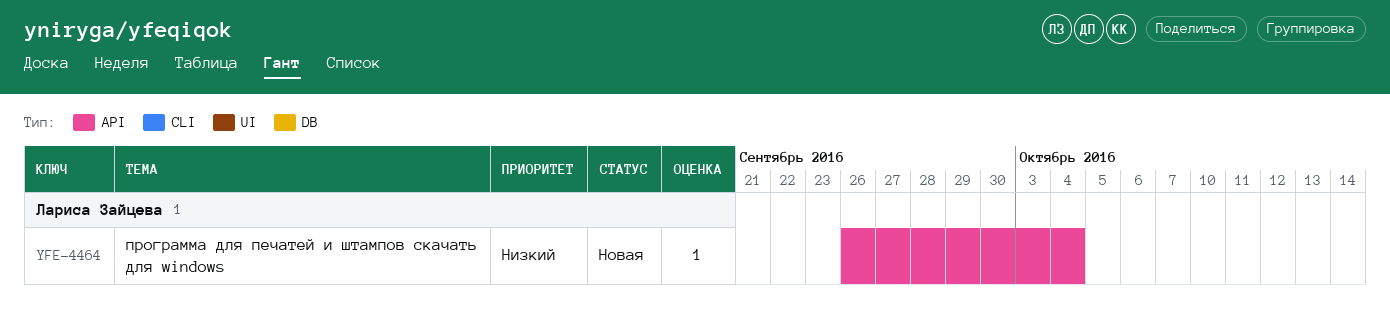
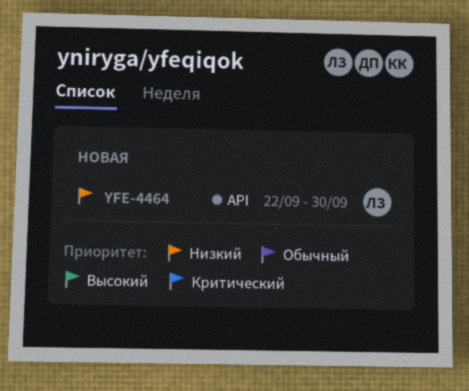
YFE-4464, start: Sep 26 -> Sep 22
YFE-4464, due: Oct 4 -> Sep 30

